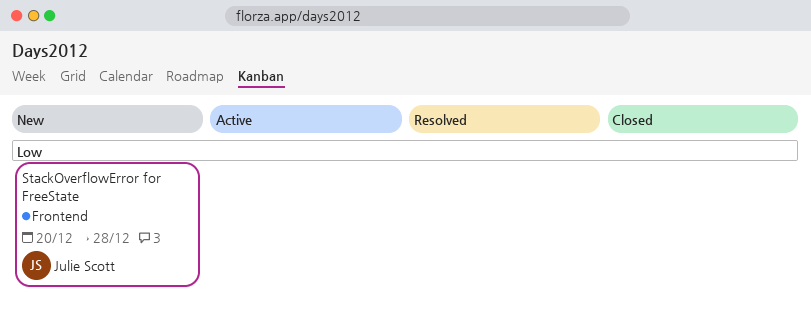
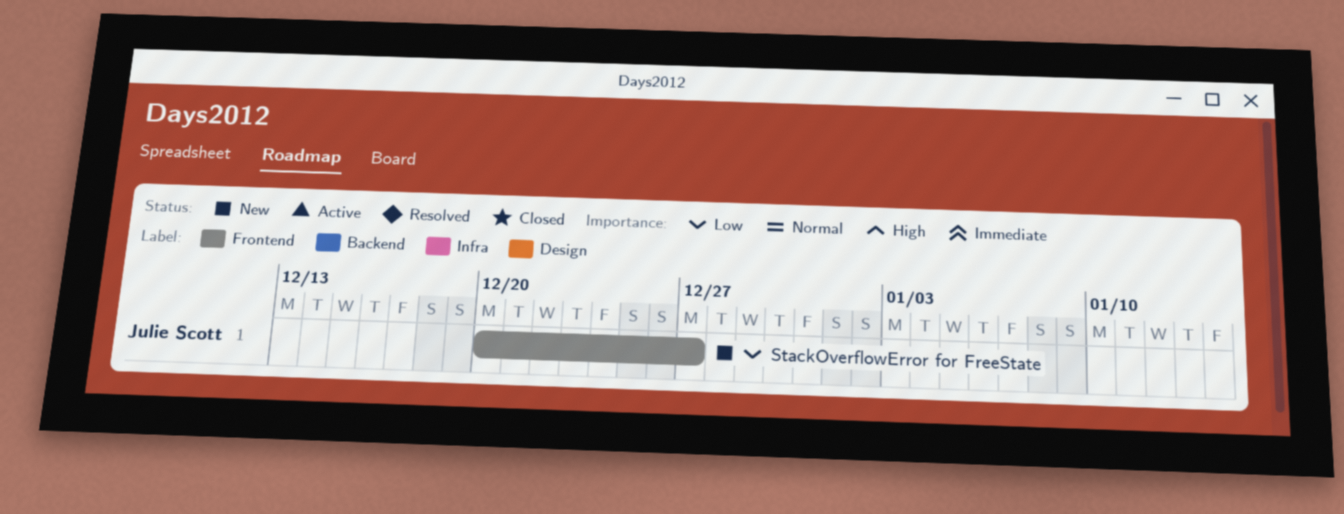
StackOverflowError for FreeState, due: Dec 28 -> Dec 27

